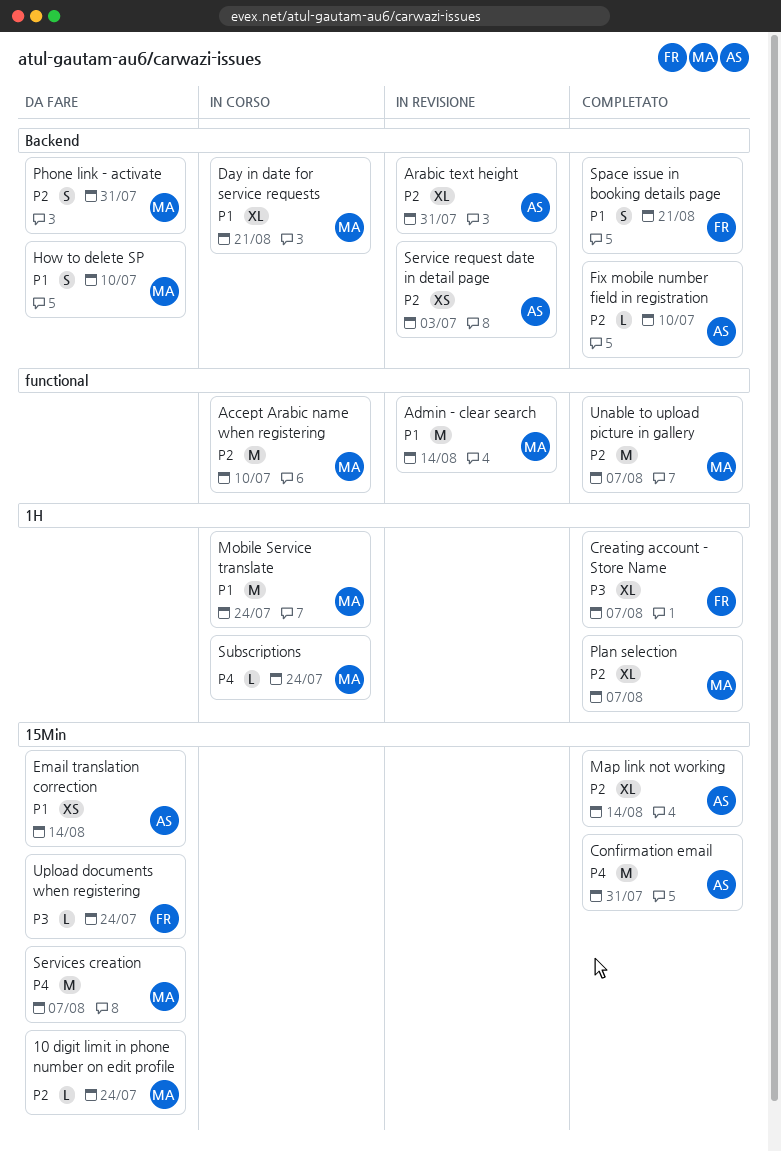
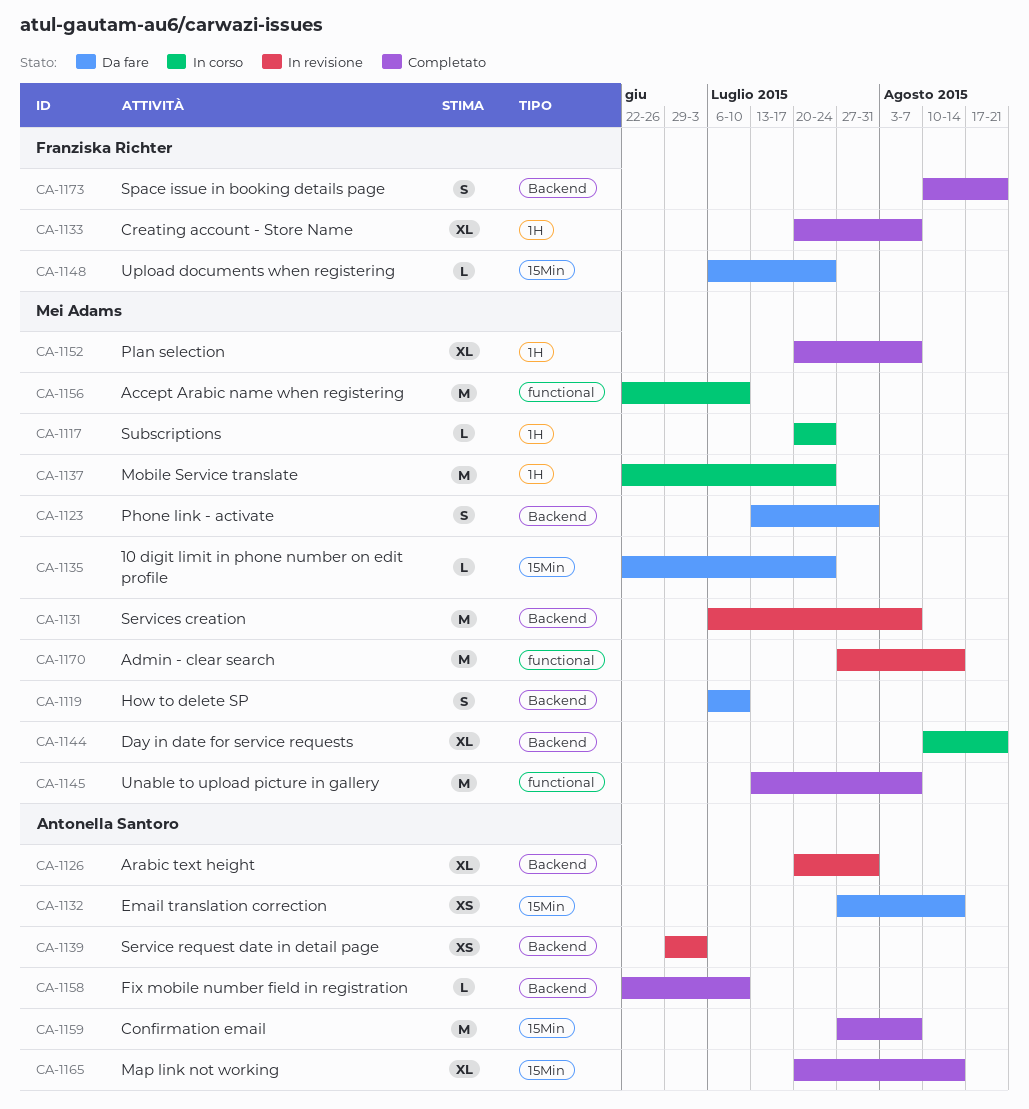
Confirmation email, due: Jul 31 -> Aug 7
Services creation, status: Da fare -> In revisione
Services creation, label: 15Min -> Backend

